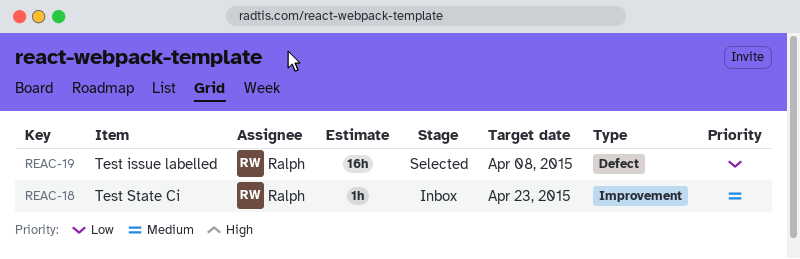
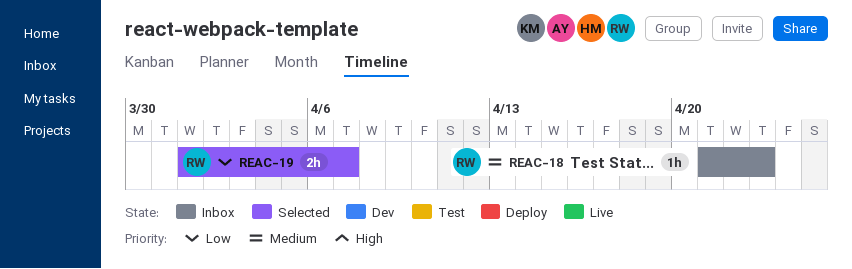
REAC-19, estimate: 16h -> 2h
REAC-19, due: Apr 8 -> Apr 7

